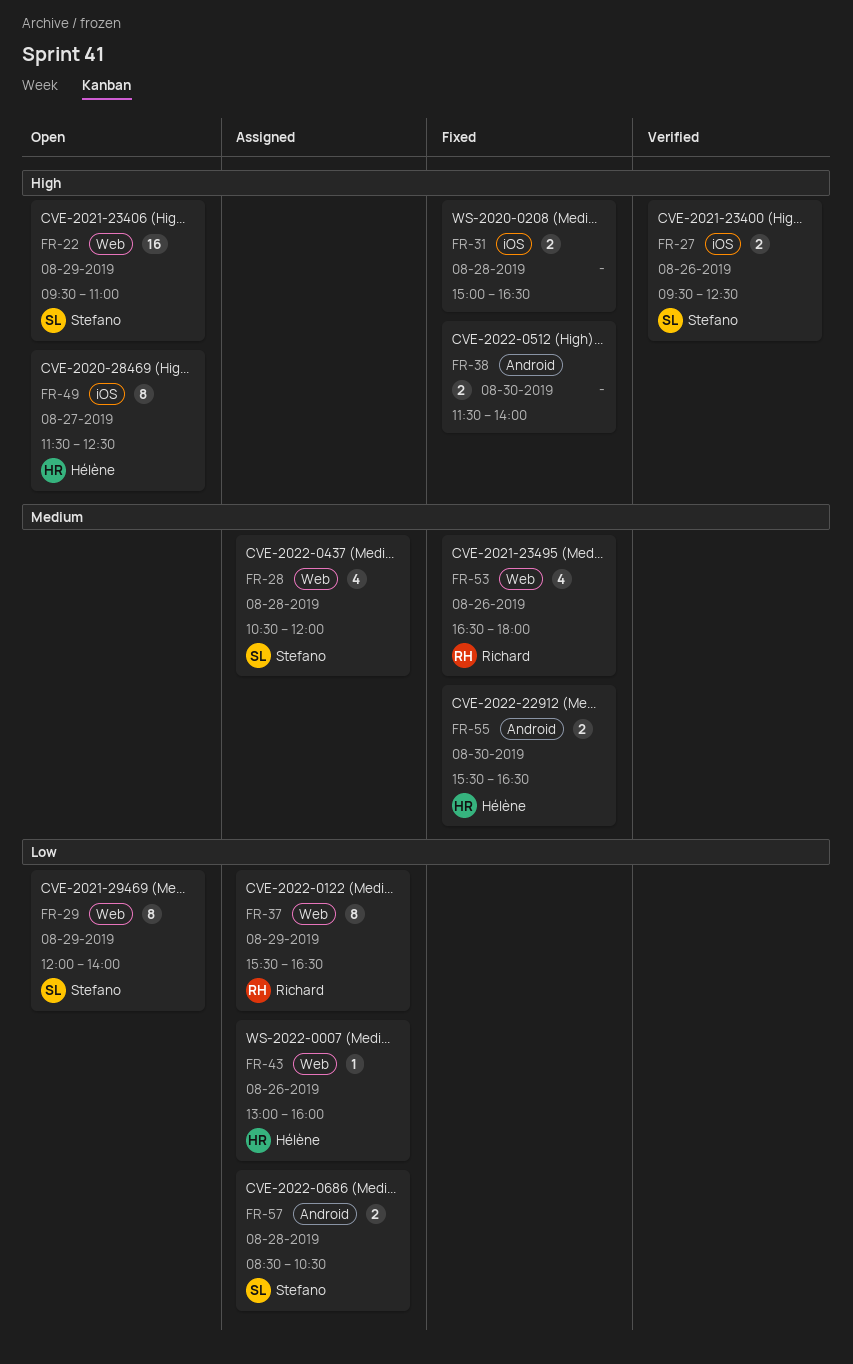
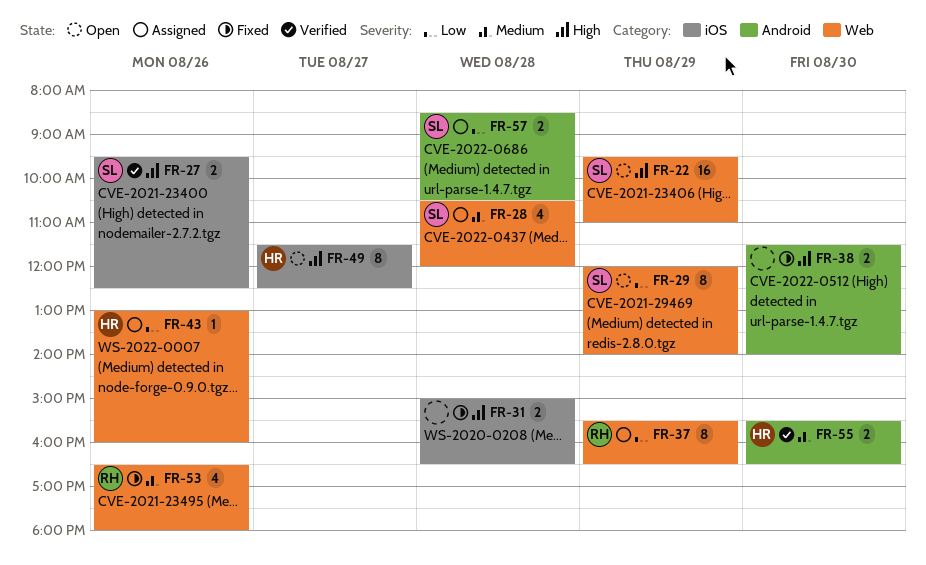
FR-55, status: Fixed -> Verified

